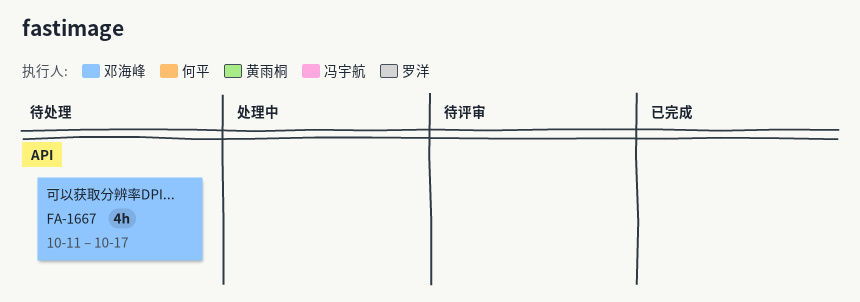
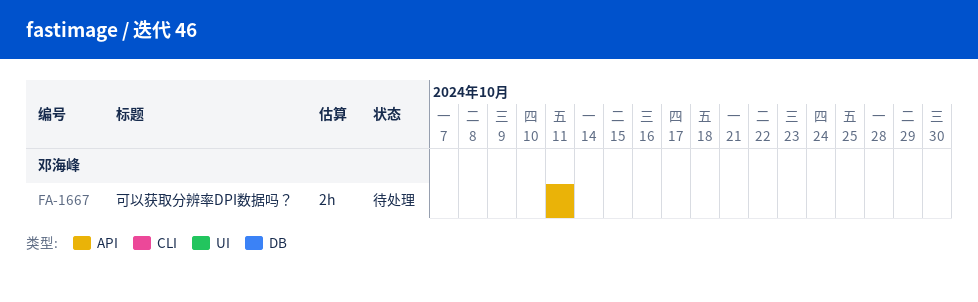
FA-1667, estimate: 4h -> 2h
FA-1667, due: Oct 17 -> Oct 11

